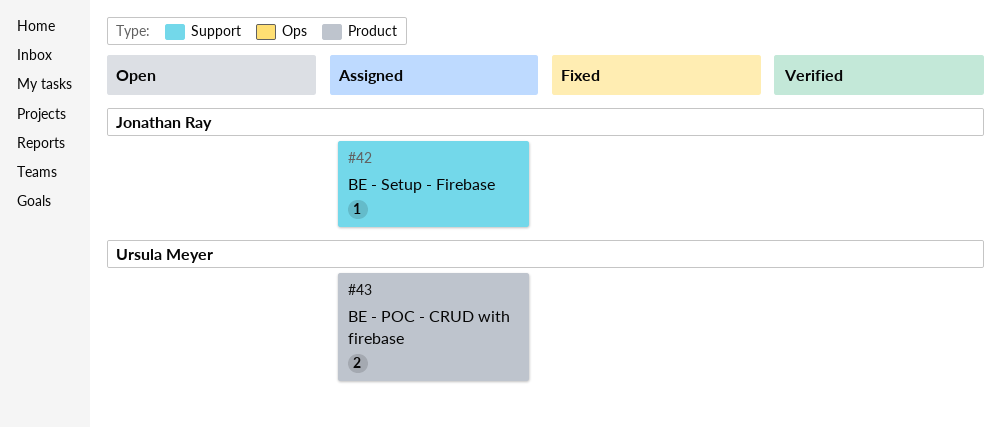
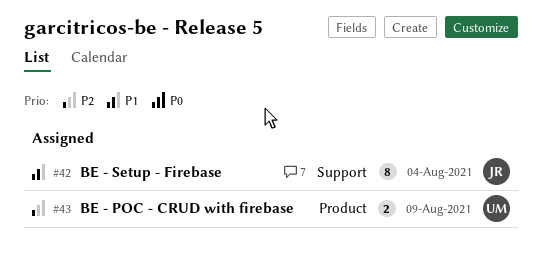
#42, estimate: 1 -> 8

